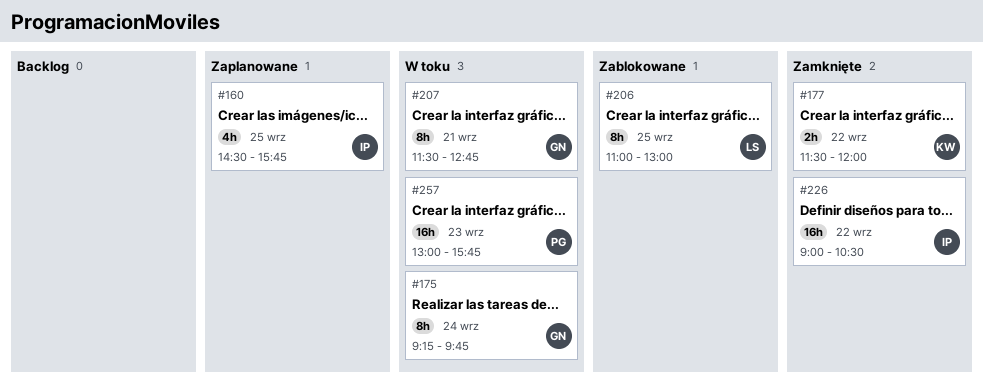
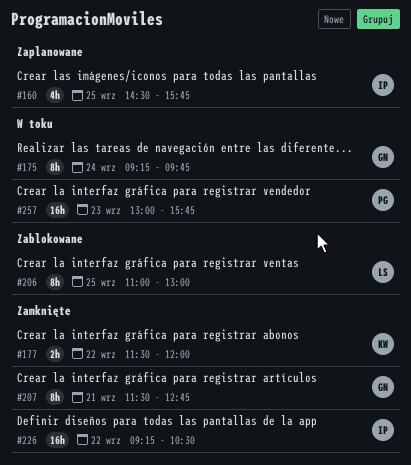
#207, status: W toku -> Zamknięte
#226, begins: 09:00 -> 09:15

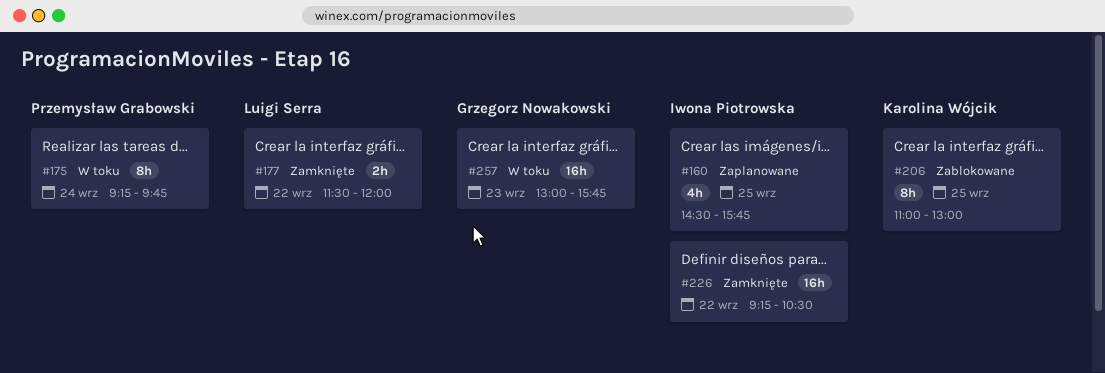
#175, owner: Grzegorz Nowakowski -> Przemysław Grabowski
#177, owner: Karolina Wójcik -> Luigi Serra
#206, owner: Luigi Serra -> Karolina Wójcik
#207: present -> none
#257, owner: Przemysław Grabowski -> Grzegorz Nowakowski

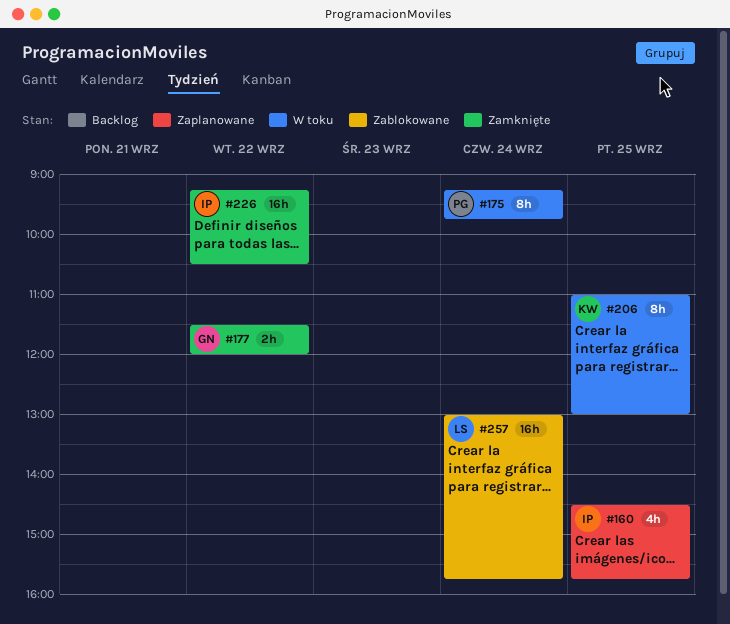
#177, owner: Luigi Serra -> Grzegorz Nowakowski
#206, status: Zablokowane -> W toku
#257, status: W toku -> Zablokowane
#257, owner: Grzegorz Nowakowski -> Luigi Serra
#257, day: Sep 23 -> Sep 24

